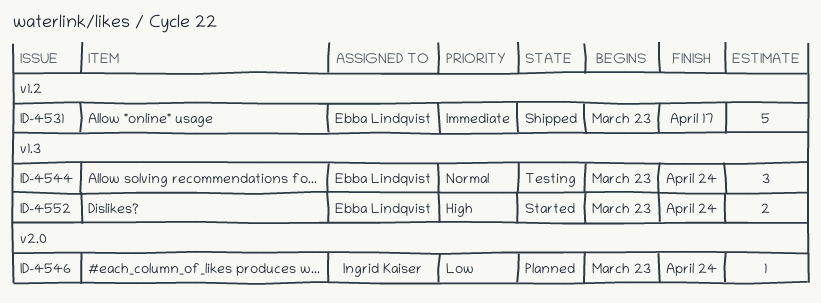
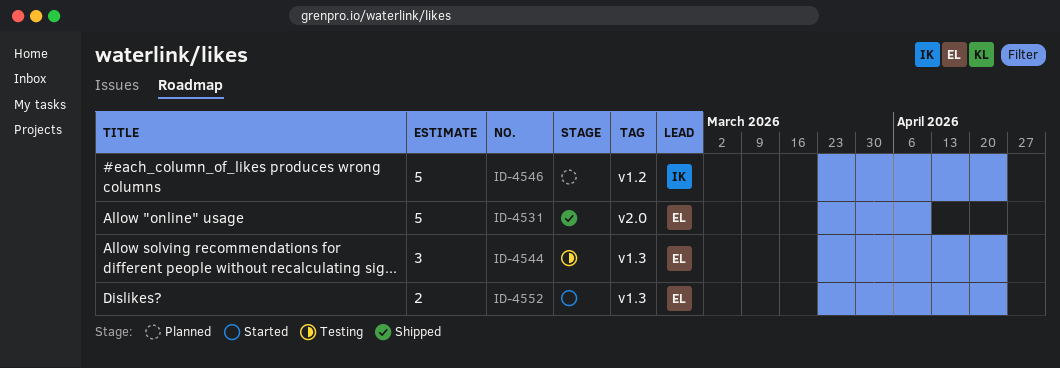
ID-4531, label: v1.2 -> v2.0
ID-4531, due: Apr 17 -> Apr 10
ID-4546, label: v2.0 -> v1.2
ID-4546, estimate: 1 -> 5

